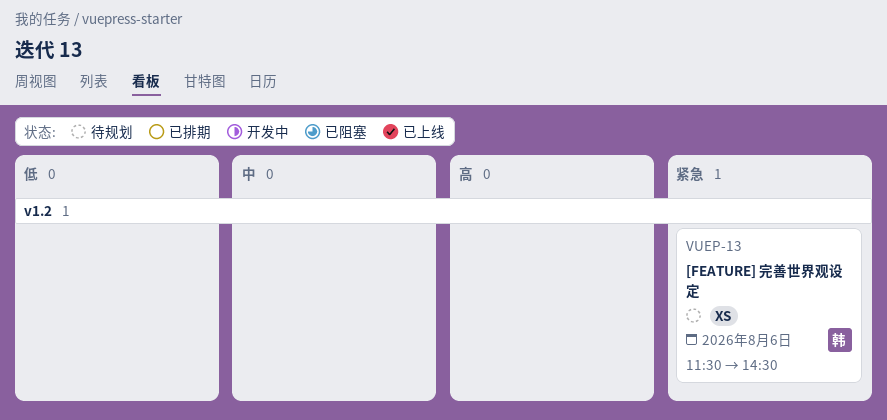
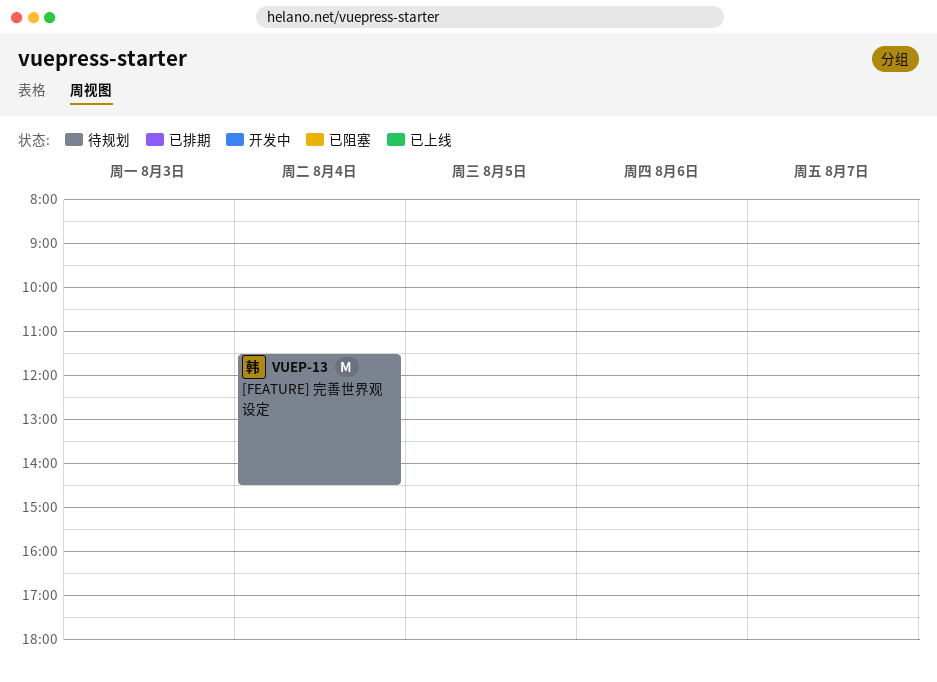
VUEP-13, estimate: XS -> M
VUEP-13, day: Aug 6 -> Aug 4

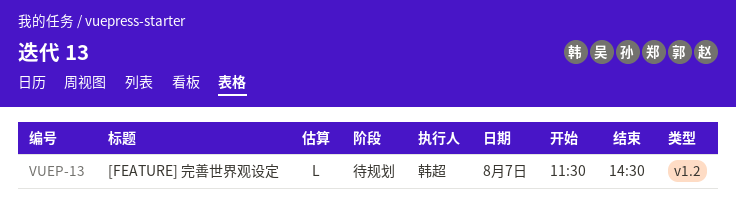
VUEP-13, estimate: M -> L
VUEP-13, day: Aug 4 -> Aug 7

